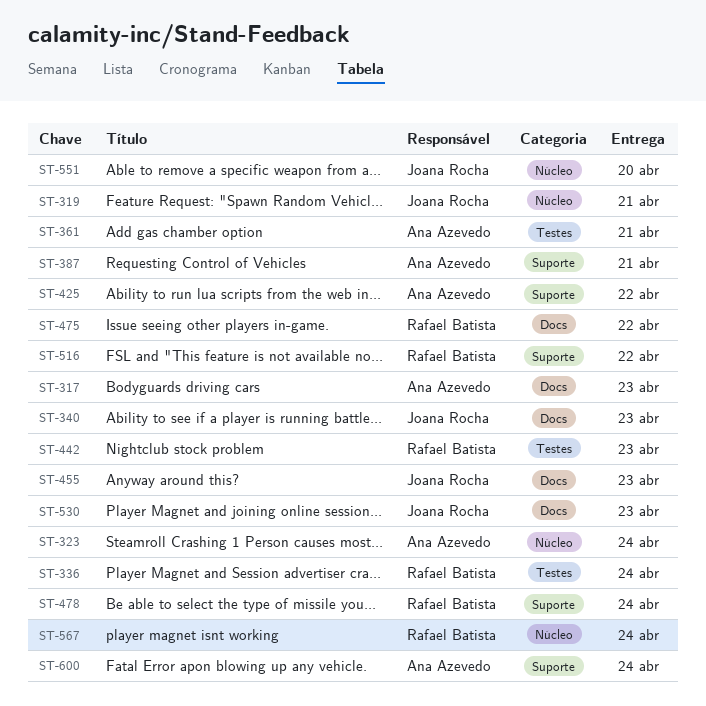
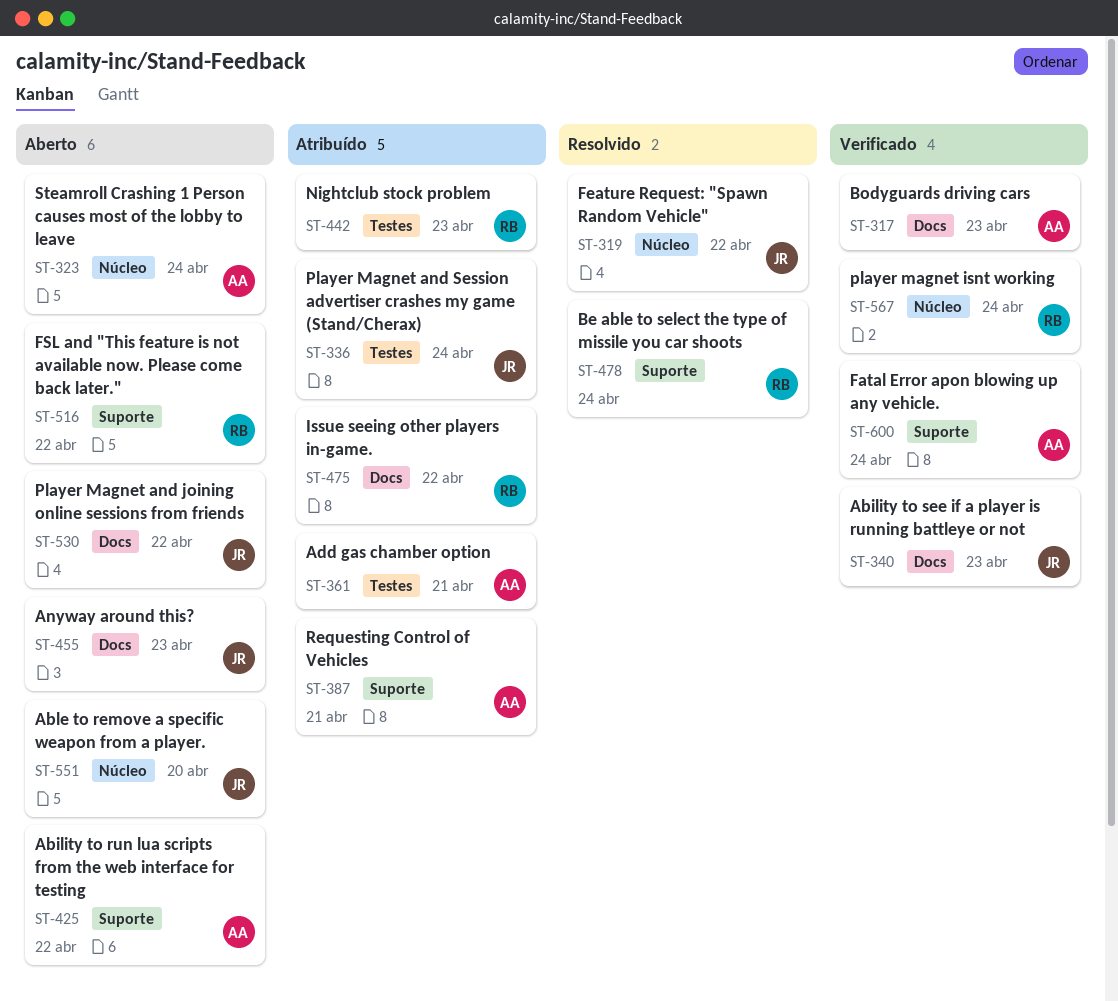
ST-319, due: Apr 21 -> Apr 22
ST-336, owner: Rafael Batista -> Joana Rocha
ST-530, due: Apr 23 -> Apr 22

